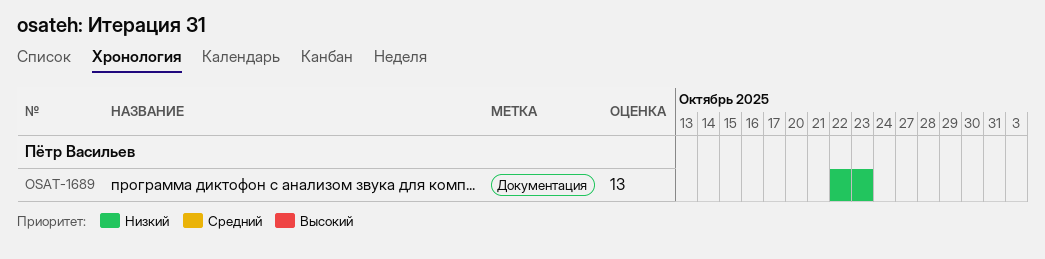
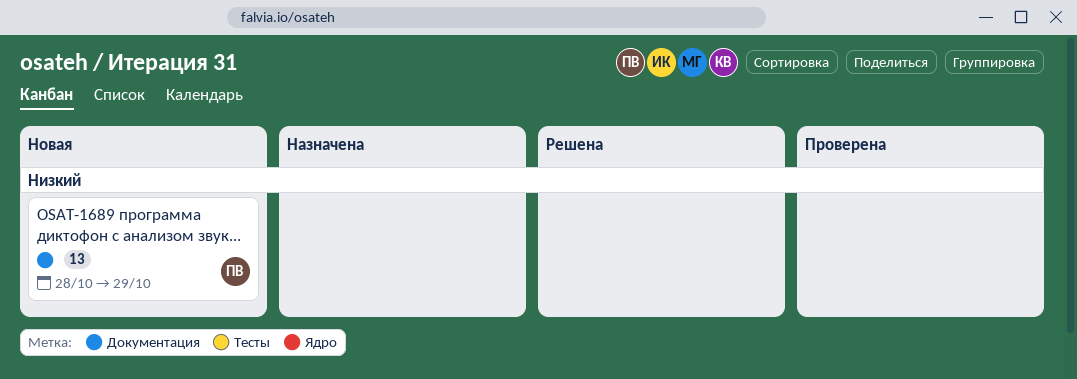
OSAT-1689, start: Oct 22 -> Oct 28
OSAT-1689, due: Oct 23 -> Oct 29

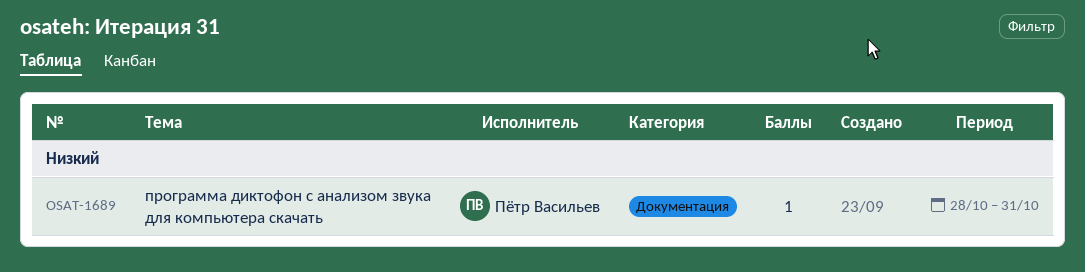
OSAT-1689, estimate: 13 -> 1
OSAT-1689, due: Oct 29 -> Oct 31

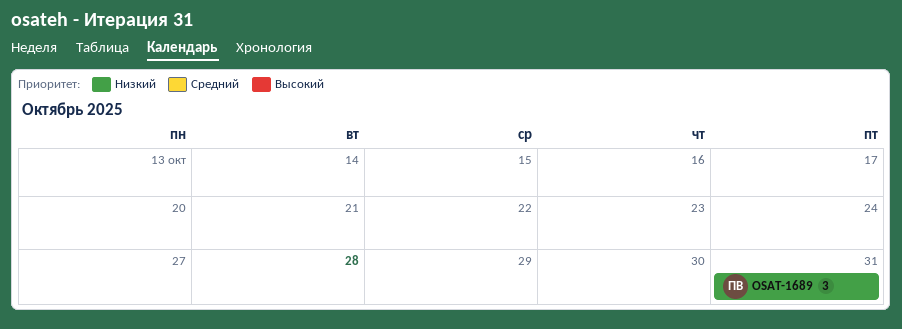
OSAT-1689, estimate: 1 -> 3
OSAT-1689, start: Oct 28 -> Oct 31

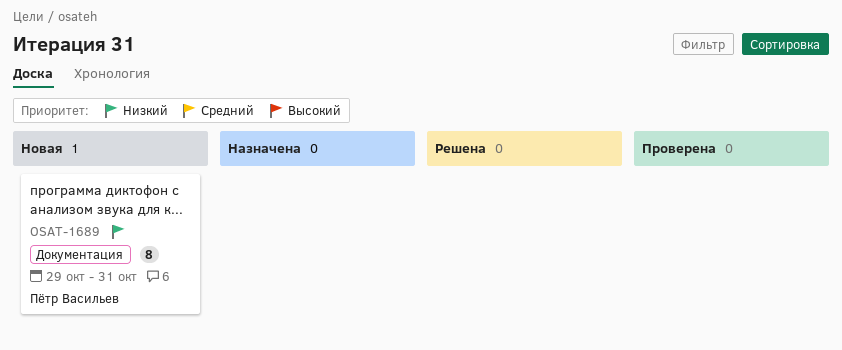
OSAT-1689, estimate: 3 -> 8
OSAT-1689, start: Oct 31 -> Oct 29

